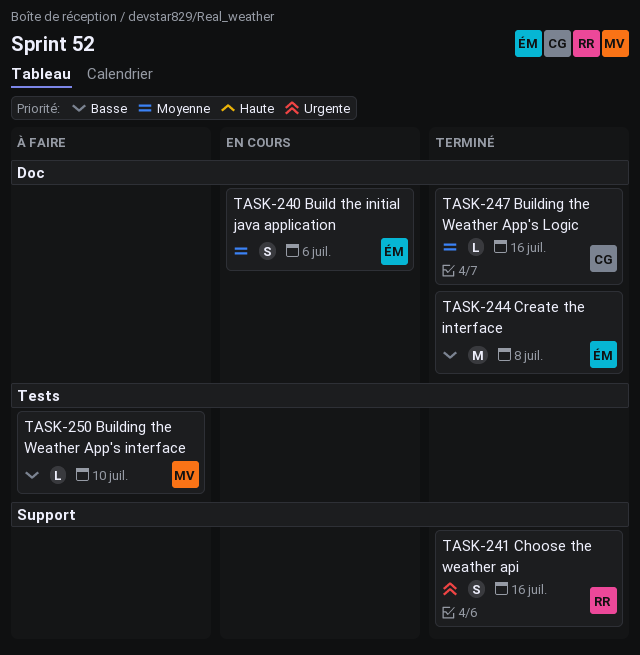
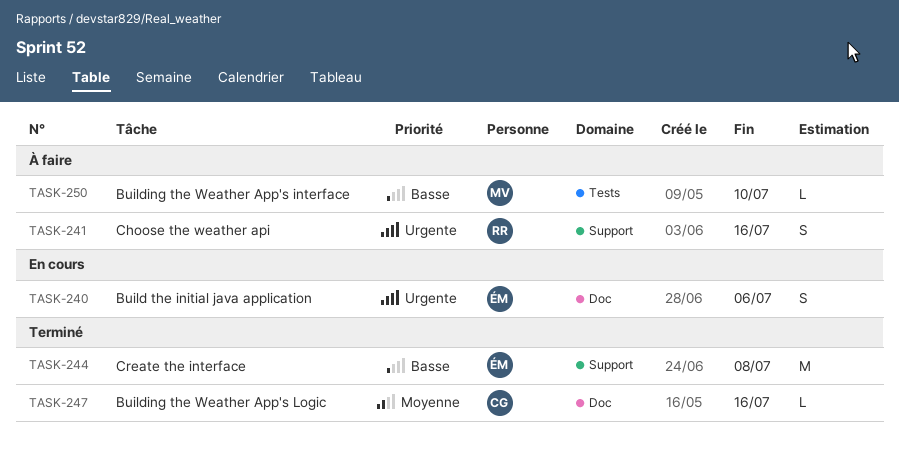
TASK-240, priority: Moyenne -> Urgente
TASK-241, status: Terminé -> À faire
TASK-244, label: Doc -> Support

